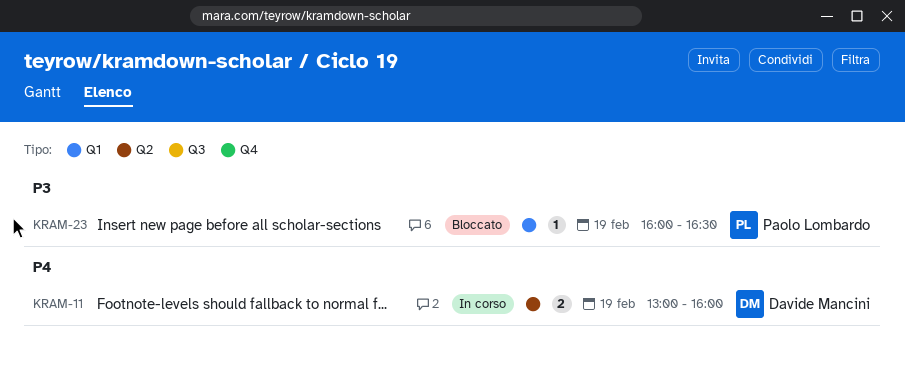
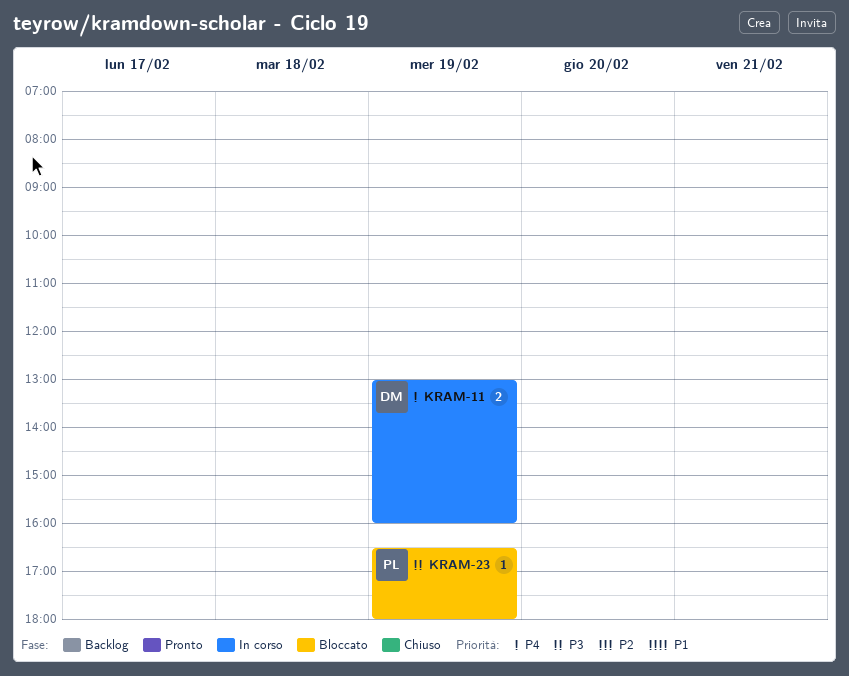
KRAM-23, begins: 16:00 -> 16:30
KRAM-23, ends: 16:30 -> 18:00

